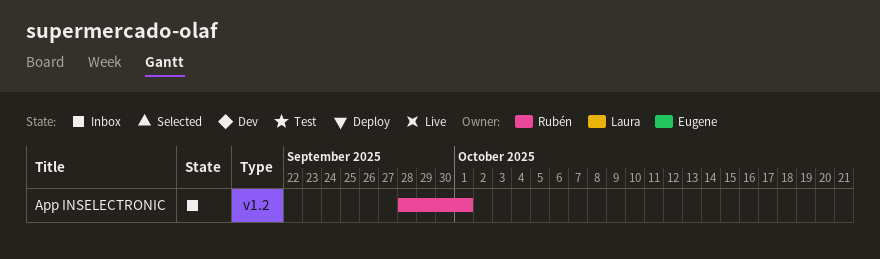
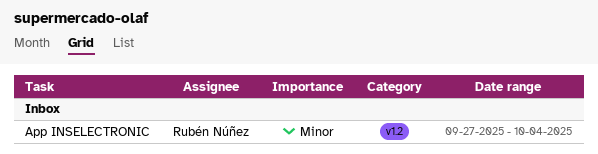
App INSELECTRONIC, start: Sep 28 -> Sep 27
App INSELECTRONIC, due: Oct 1 -> Oct 4

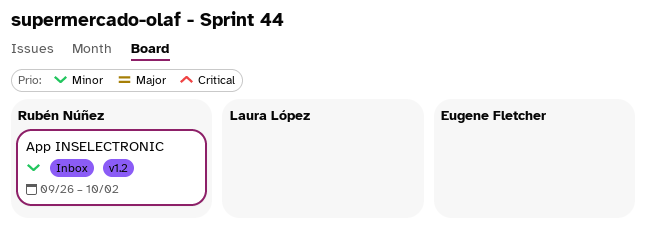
App INSELECTRONIC, start: Sep 27 -> Sep 26
App INSELECTRONIC, due: Oct 4 -> Oct 2

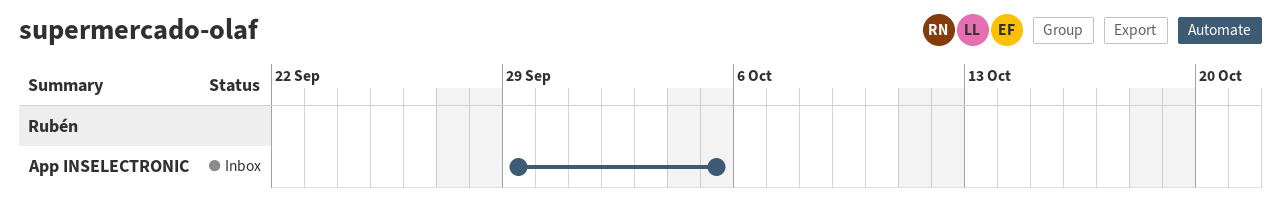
App INSELECTRONIC, start: Sep 26 -> Sep 29
App INSELECTRONIC, due: Oct 2 -> Oct 5

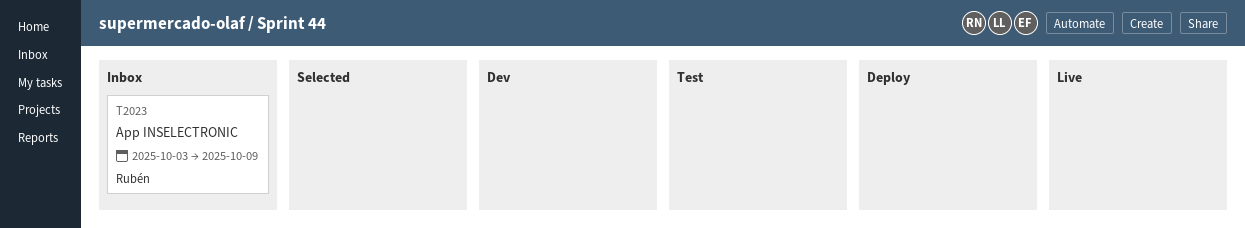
App INSELECTRONIC, start: Sep 29 -> Oct 3
App INSELECTRONIC, due: Oct 5 -> Oct 9

